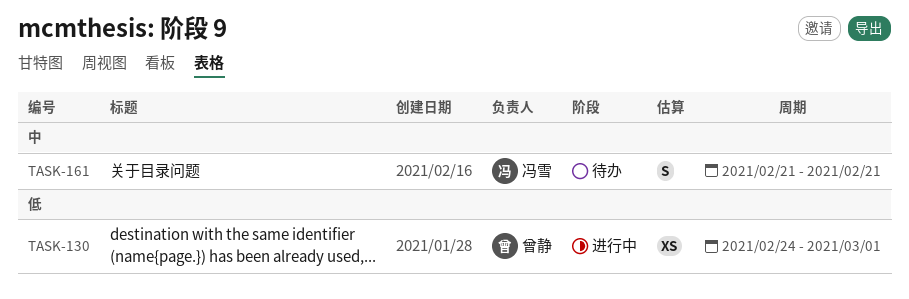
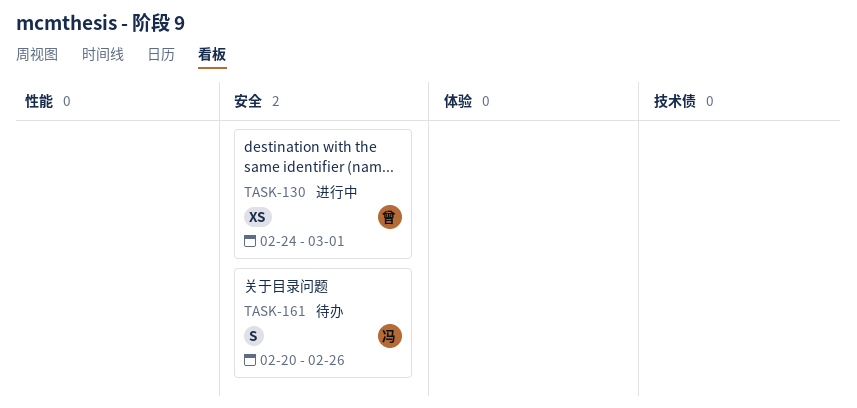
TASK-161, start: Feb 21 -> Feb 20
TASK-161, due: Feb 21 -> Feb 26

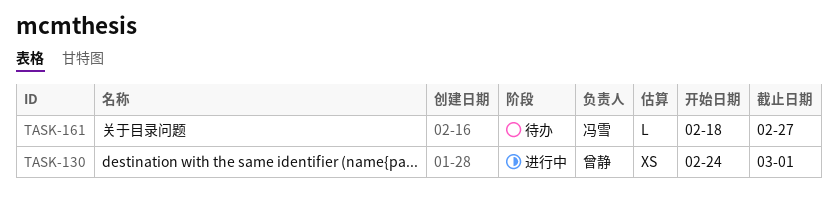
TASK-161, estimate: S -> L
TASK-161, start: Feb 20 -> Feb 18
TASK-161, due: Feb 26 -> Feb 27

